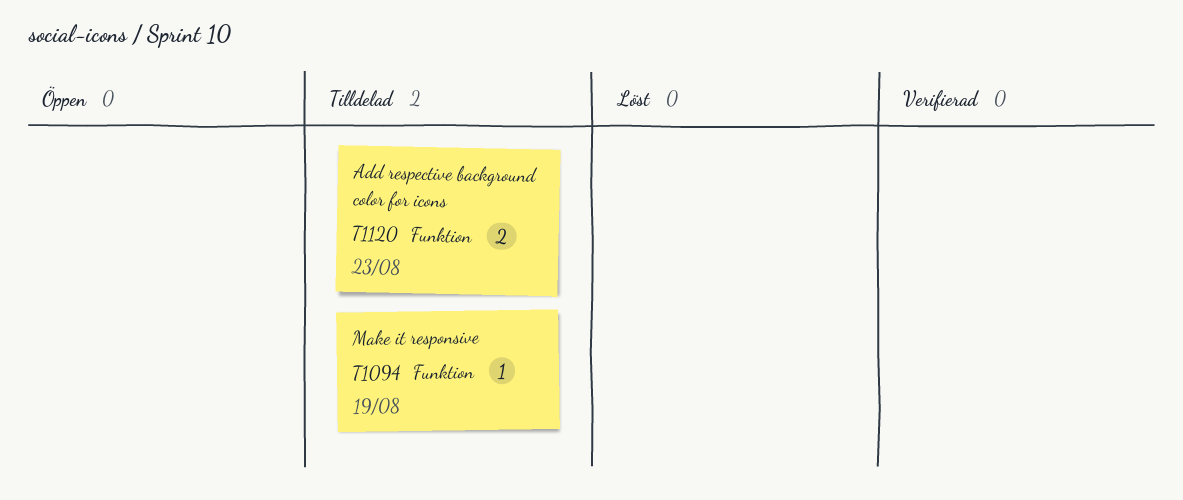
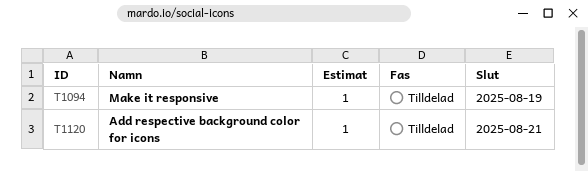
T1120, estimate: 2 -> 1
T1120, due: Aug 23 -> Aug 21

